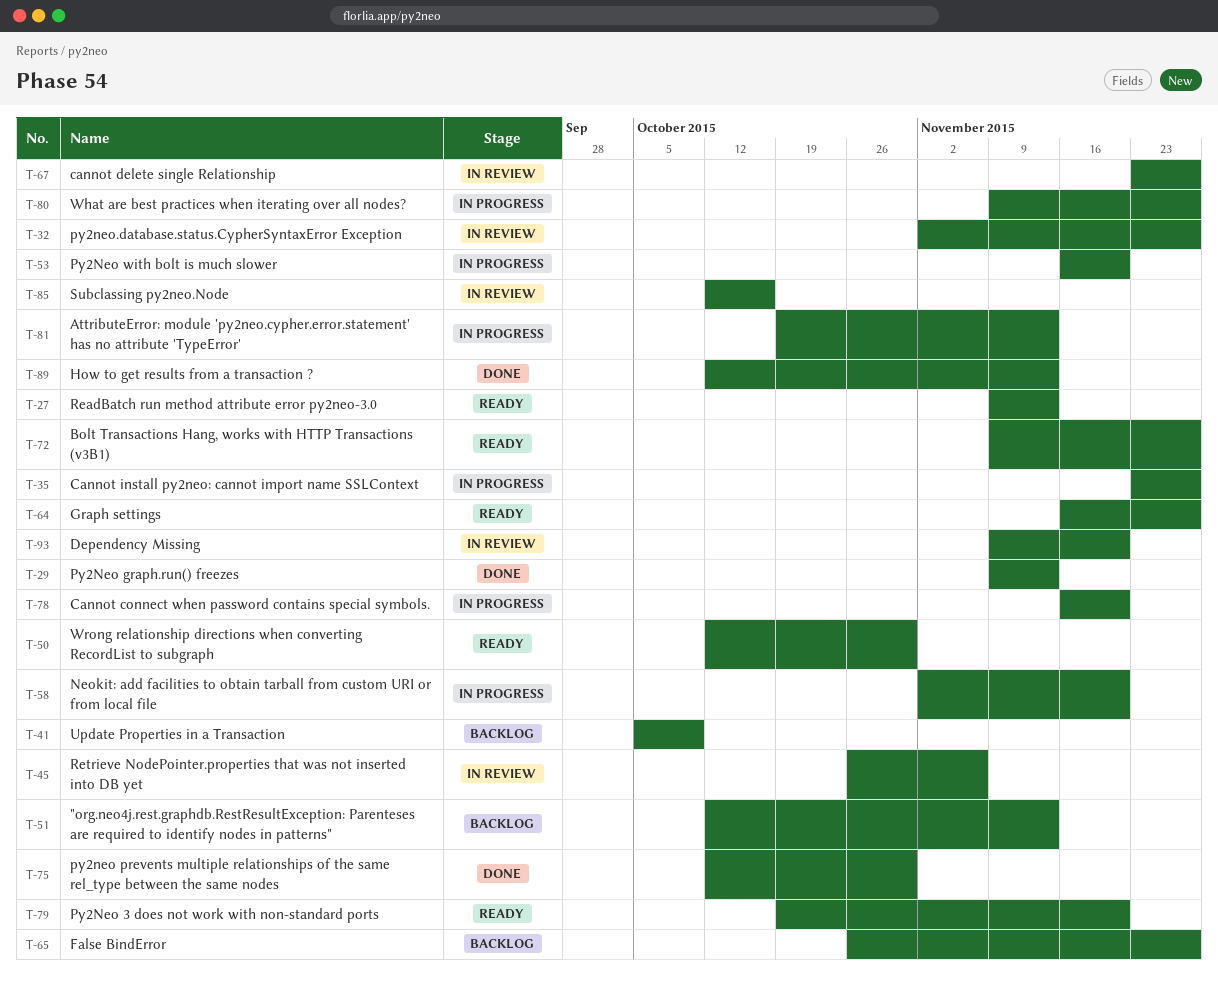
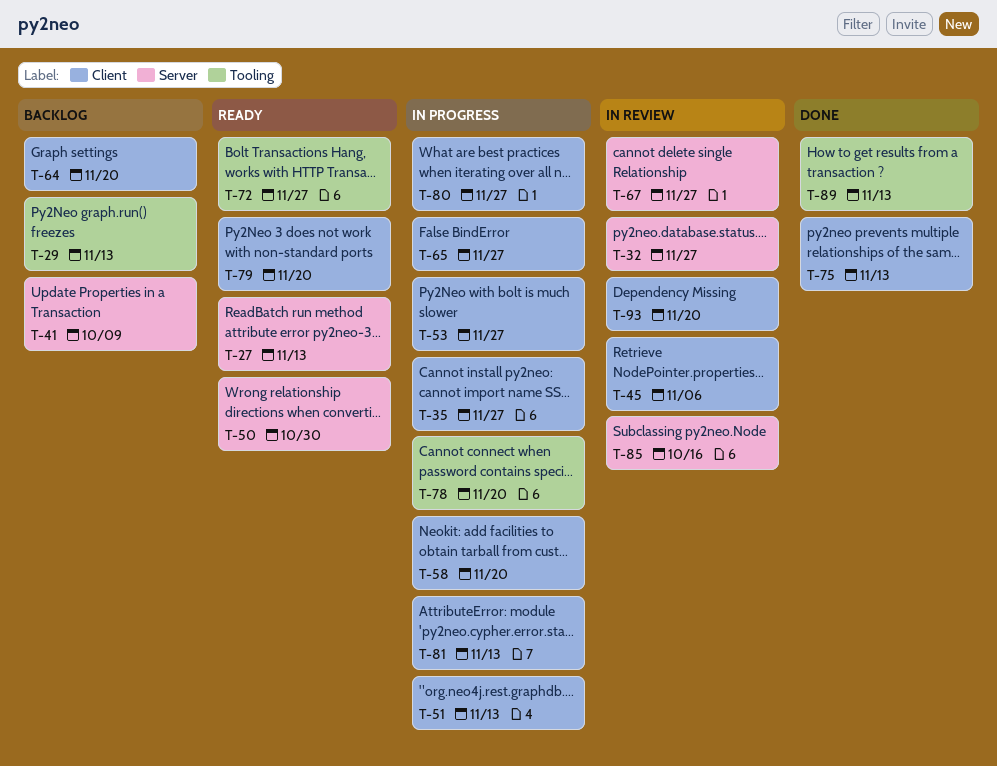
T-29, status: Done -> Backlog
T-51, status: Backlog -> In progress
T-53, due: Nov 20 -> Nov 27
T-64, status: Ready -> Backlog
T-64, due: Nov 27 -> Nov 20
T-65, status: Backlog -> In progress
T-75, due: Oct 30 -> Nov 13

